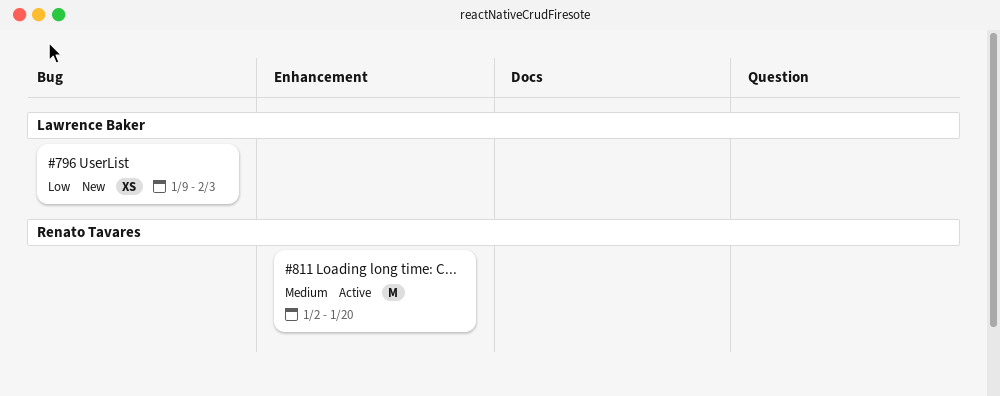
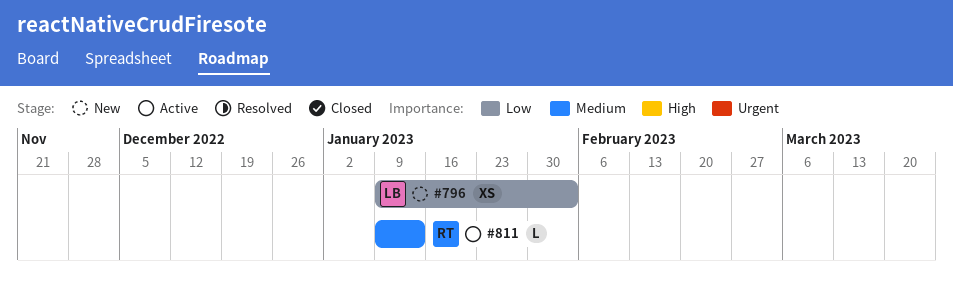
#811, estimate: M -> L
#811, start: Jan 2 -> Jan 9
#811, due: Jan 20 -> Jan 13

